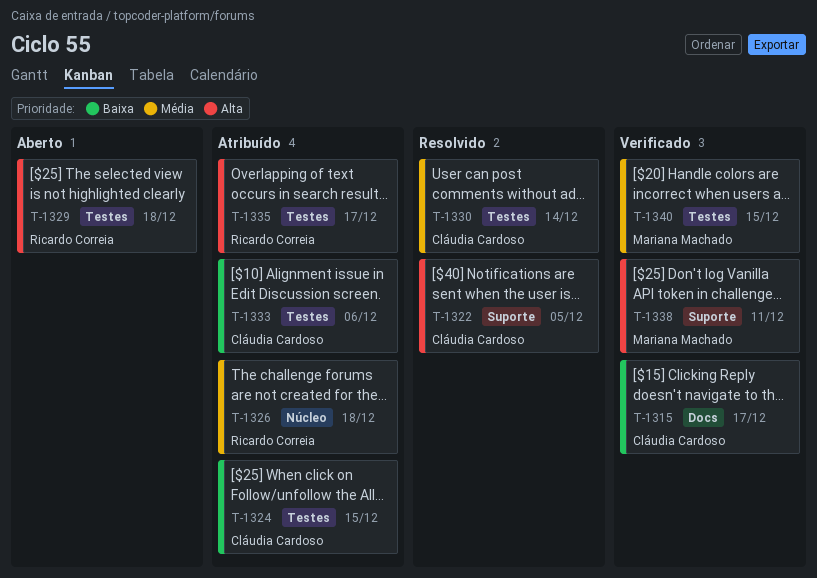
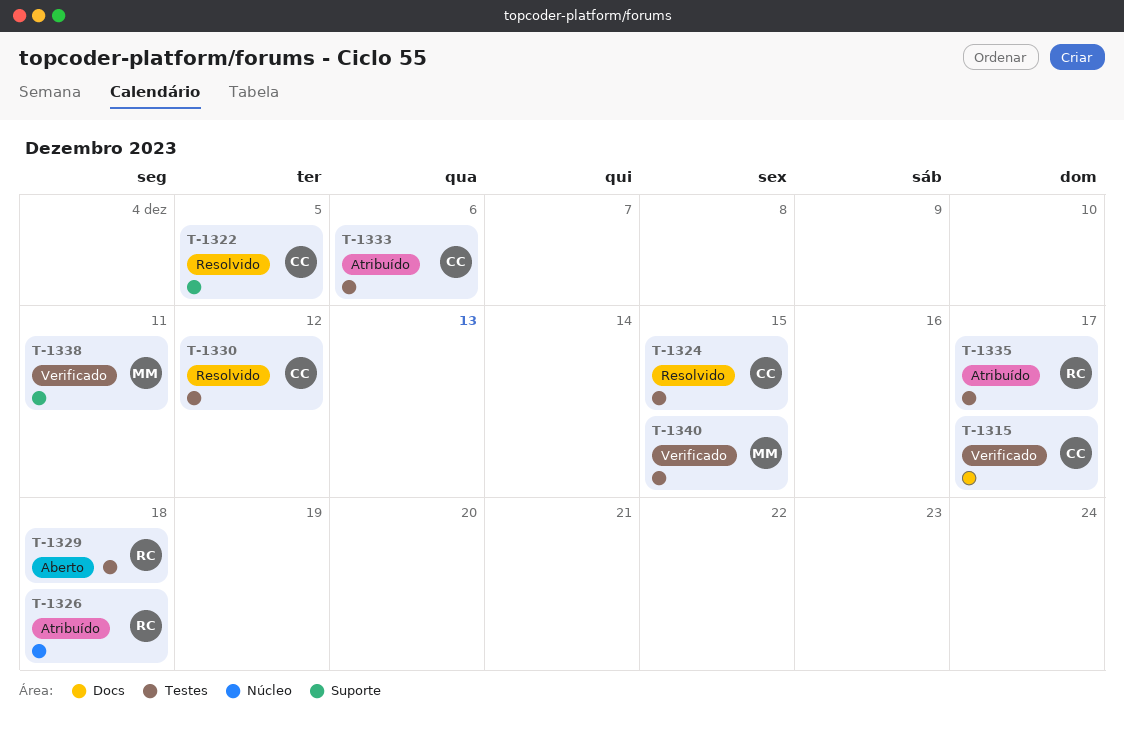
T-1324, status: Atribuído -> Resolvido
T-1330, due: Dec 14 -> Dec 12

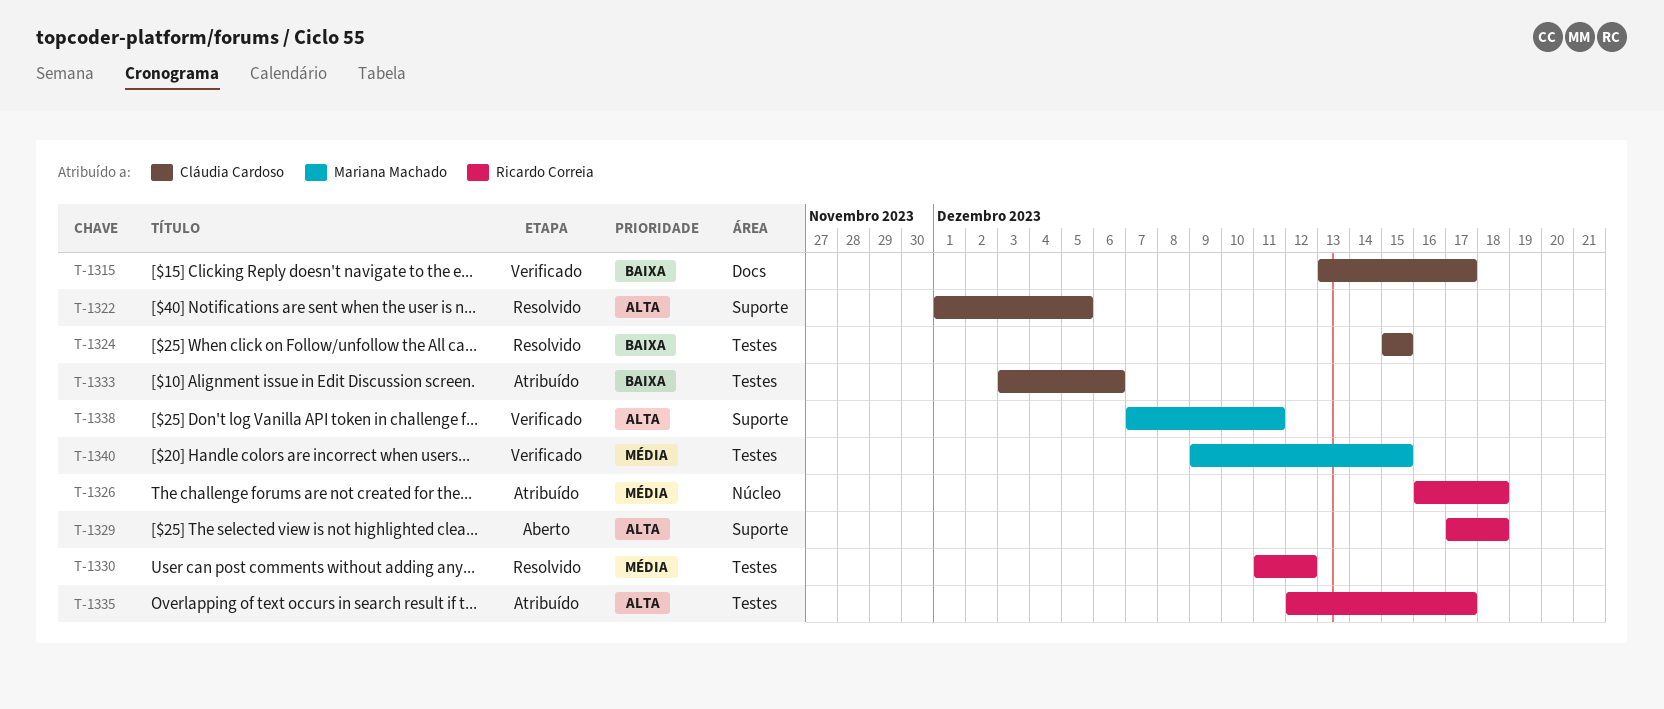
T-1329, label: Testes -> Suporte
T-1330, owner: Cláudia Cardoso -> Ricardo Correia

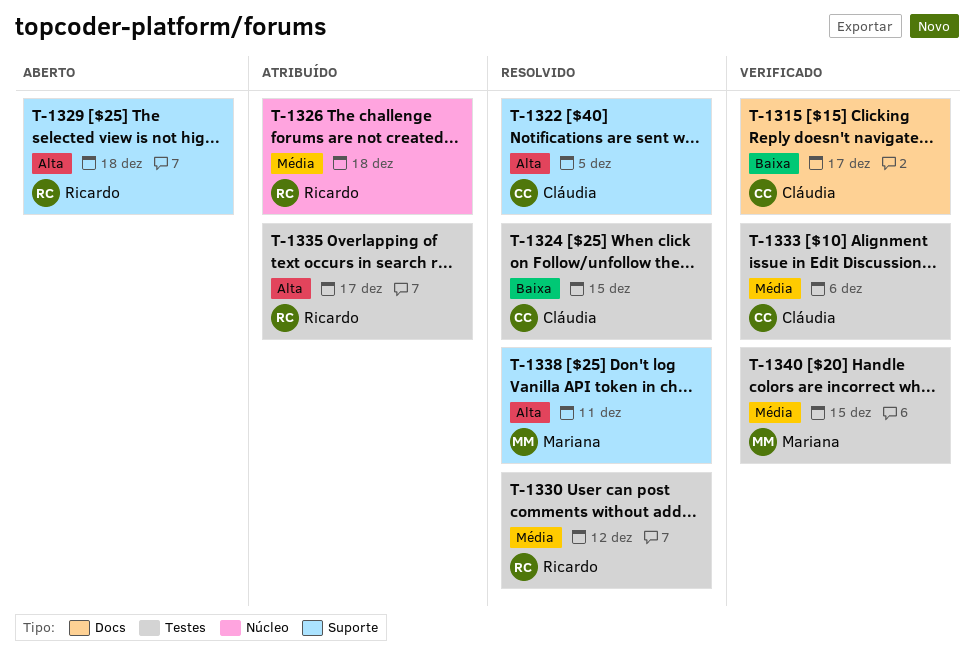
T-1333, status: Atribuído -> Verificado
T-1333, priority: Baixa -> Média
T-1338, status: Verificado -> Resolvido

